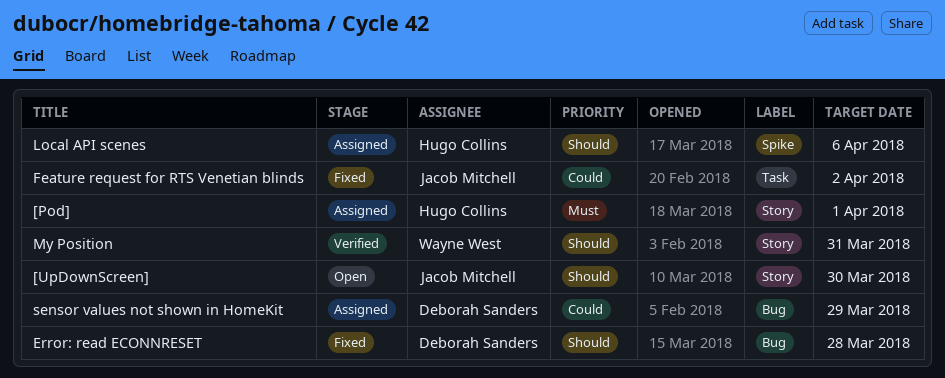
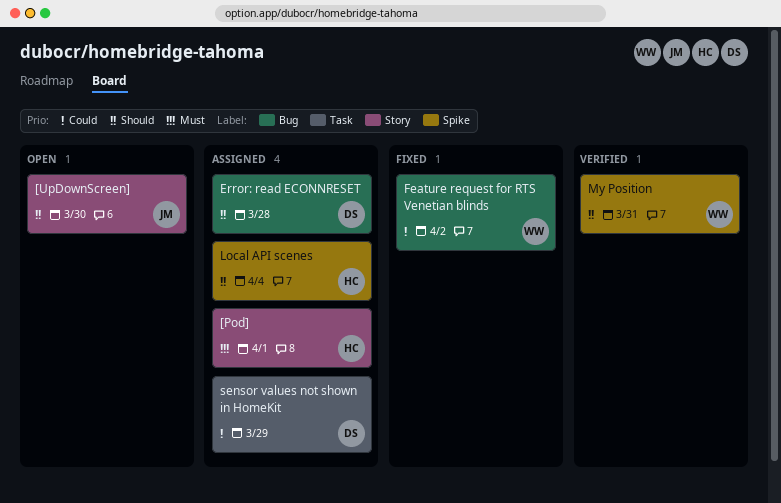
Error: read ECONNRESET, status: Fixed -> Assigned
Feature request for RTS Venetian blinds, owner: Jacob Mitchell -> Wayne West
Feature request for RTS Venetian blinds, label: Task -> Bug
Local API scenes, due: Apr 6 -> Apr 4
My Position, label: Story -> Spike
sensor values not shown in HomeKit, label: Bug -> Task

